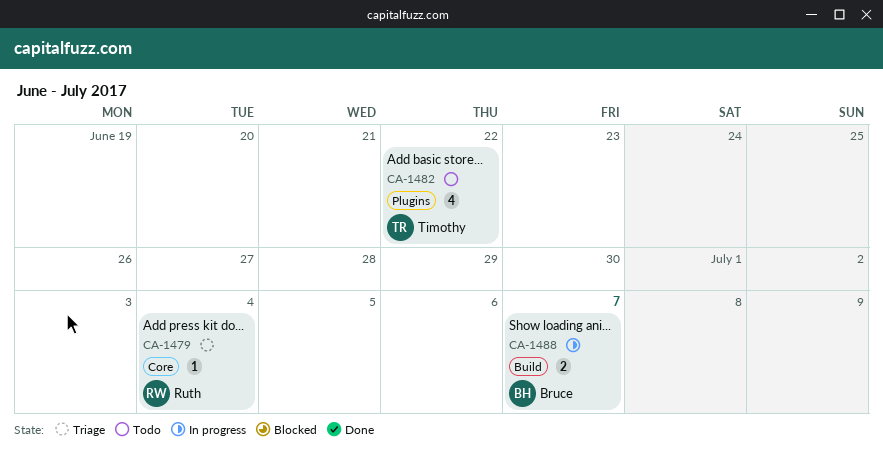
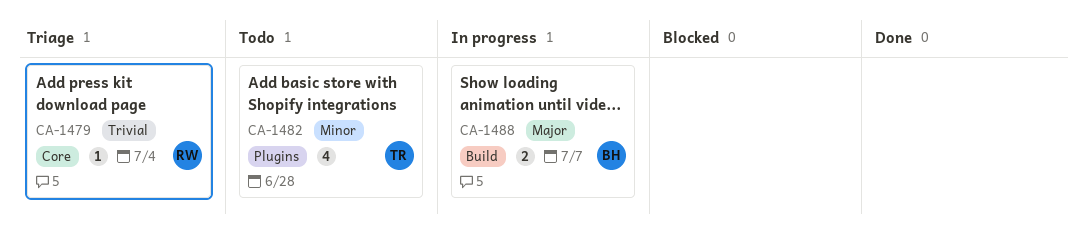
CA-1482, due: Jun 22 -> Jun 28

